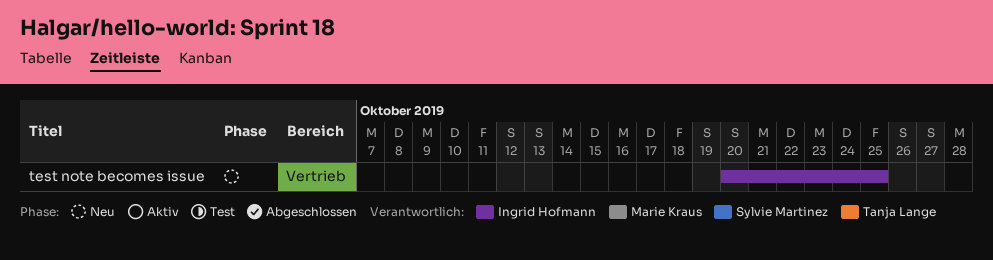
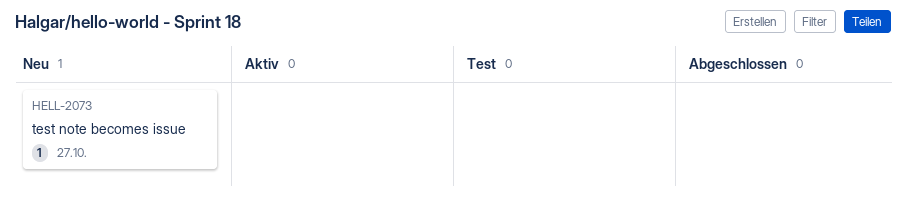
test note becomes issue, due: Oct 25 -> Oct 27

